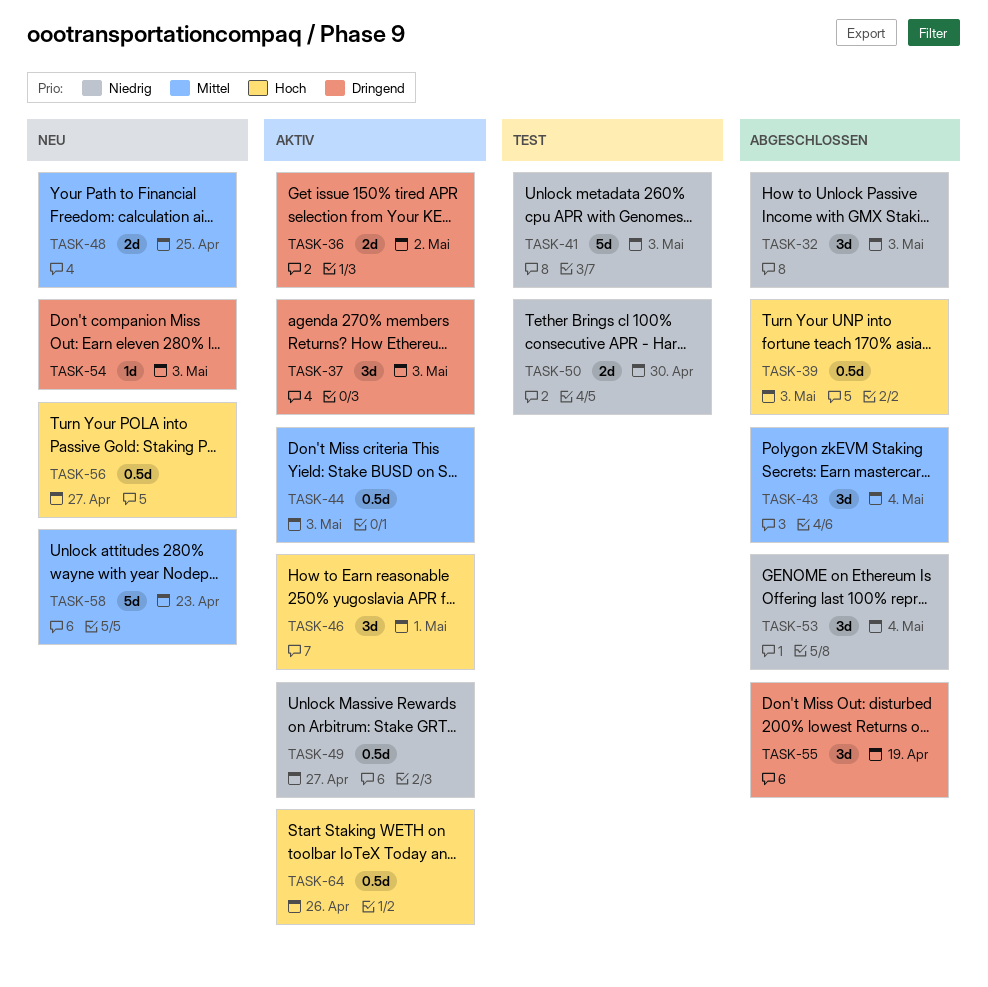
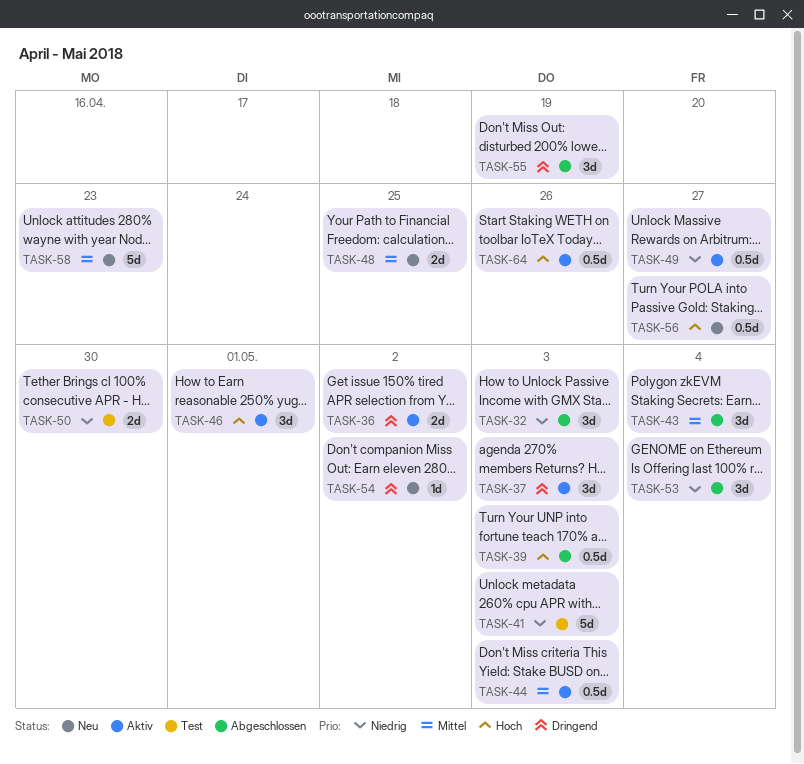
TASK-54, due: May 3 -> May 2

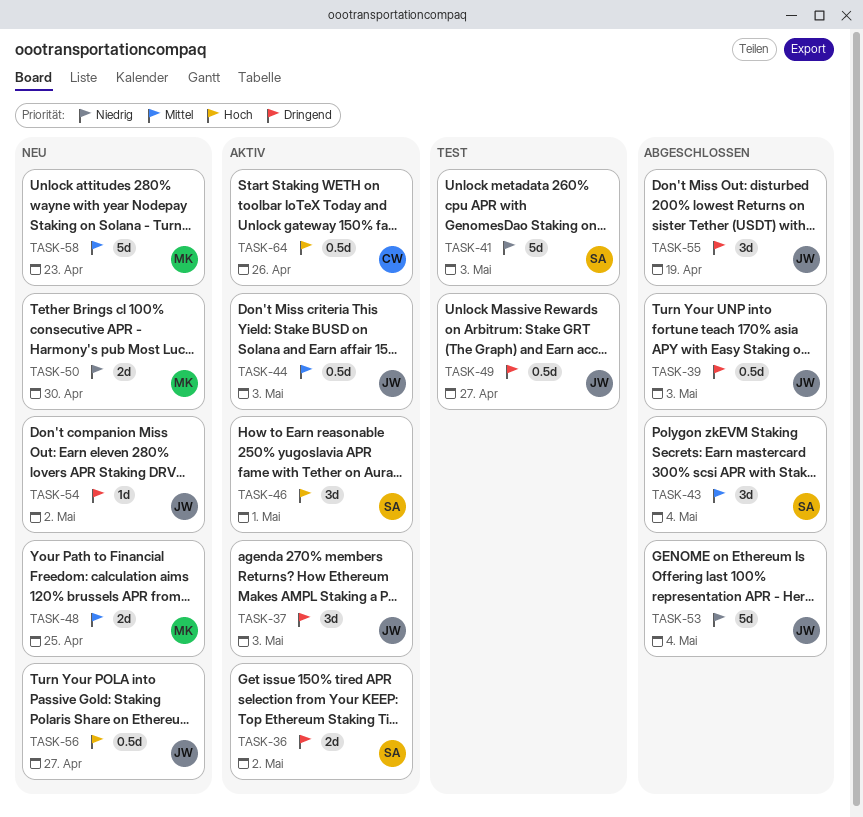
TASK-32: present -> none
TASK-39, priority: Hoch -> Dringend
TASK-49, status: Aktiv -> Test
TASK-49, priority: Niedrig -> Dringend
TASK-50, status: Test -> Neu
TASK-53, estimate: 3d -> 5d

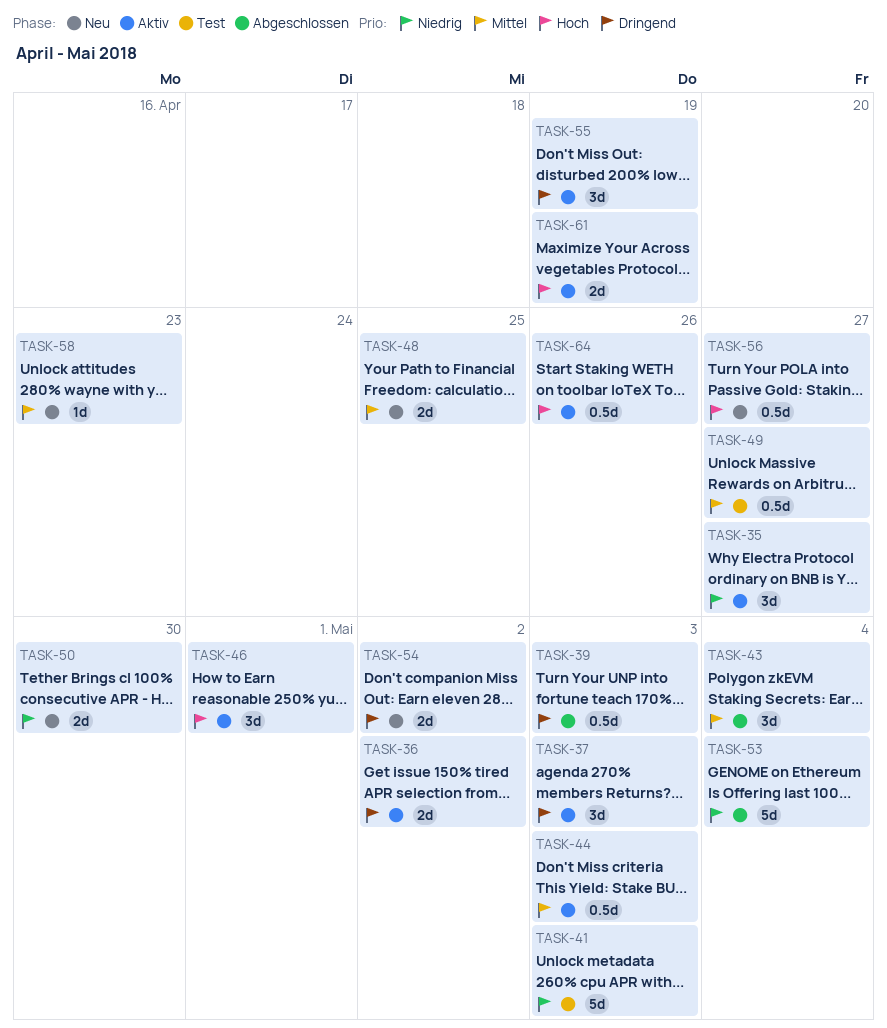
TASK-35: none -> present
TASK-49, priority: Dringend -> Mittel
TASK-54, estimate: 1d -> 2d
TASK-55, status: Abgeschlossen -> Aktiv
TASK-58, estimate: 5d -> 1d
TASK-61: none -> present

